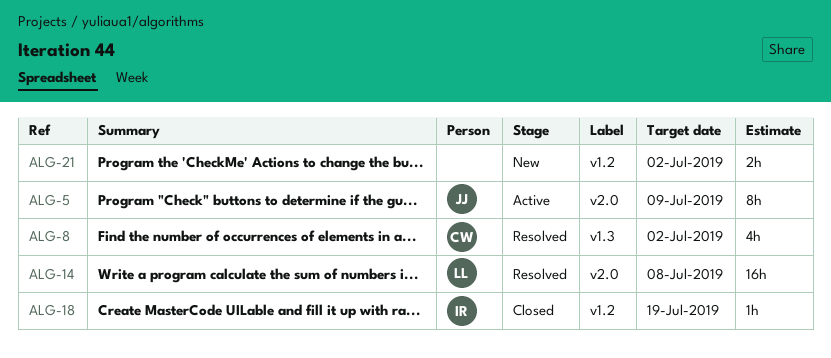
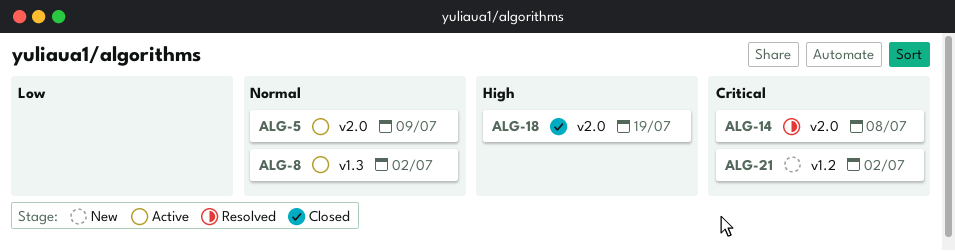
ALG-8, status: Resolved -> Active
ALG-18, label: v1.2 -> v2.0

